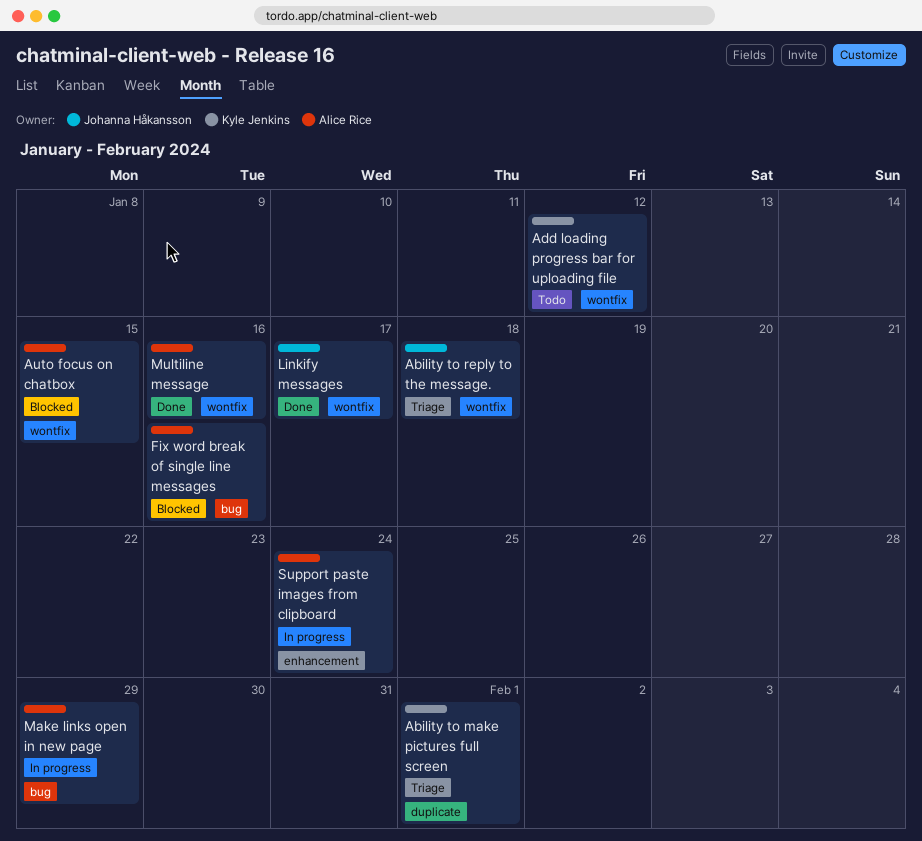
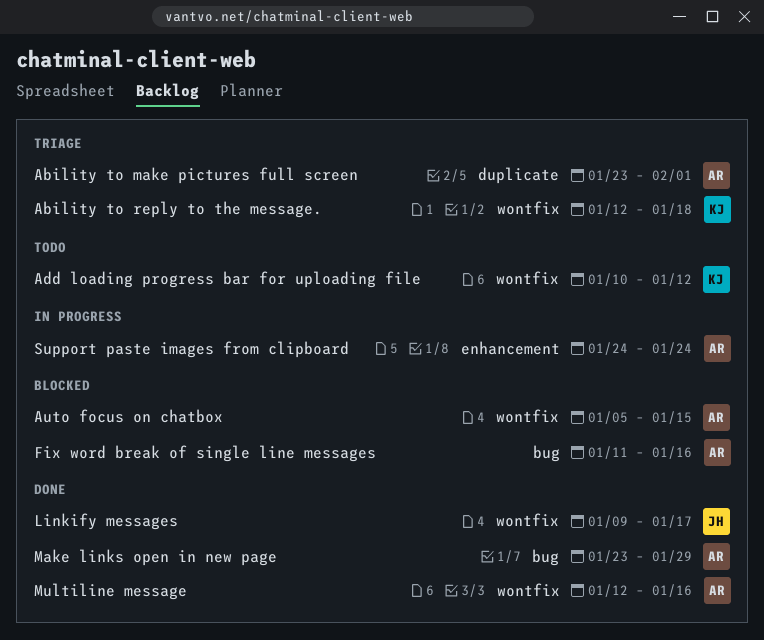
Ability to make pictures full screen, owner: Kyle Jenkins -> Alice Rice
Ability to reply to the message., owner: Johanna Håkansson -> Kyle Jenkins
Make links open in new page, status: In progress -> Done

